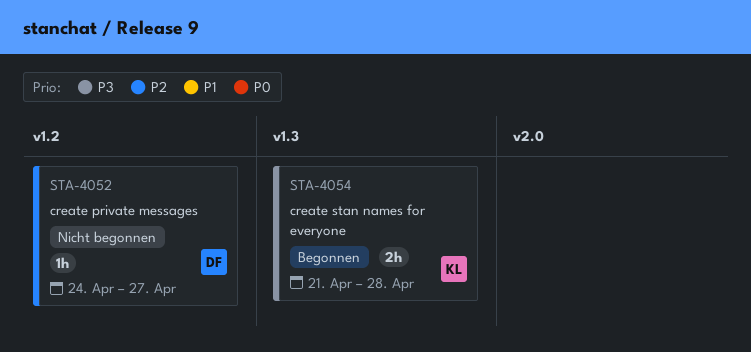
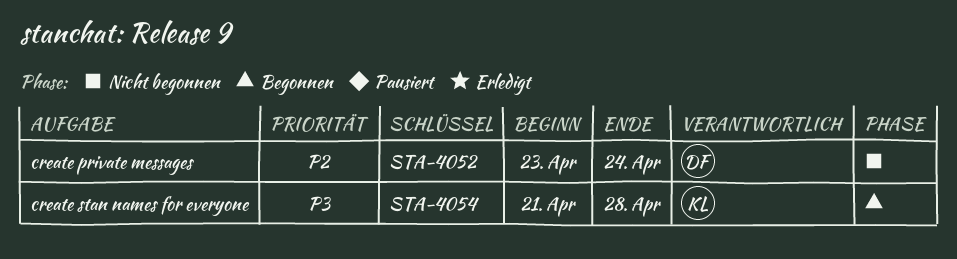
STA-4052, start: Apr 24 -> Apr 23
STA-4052, due: Apr 27 -> Apr 24

